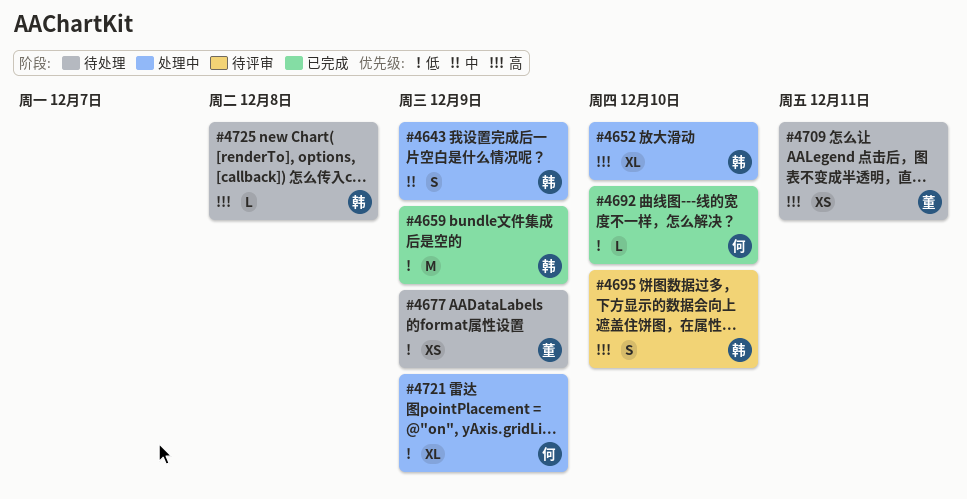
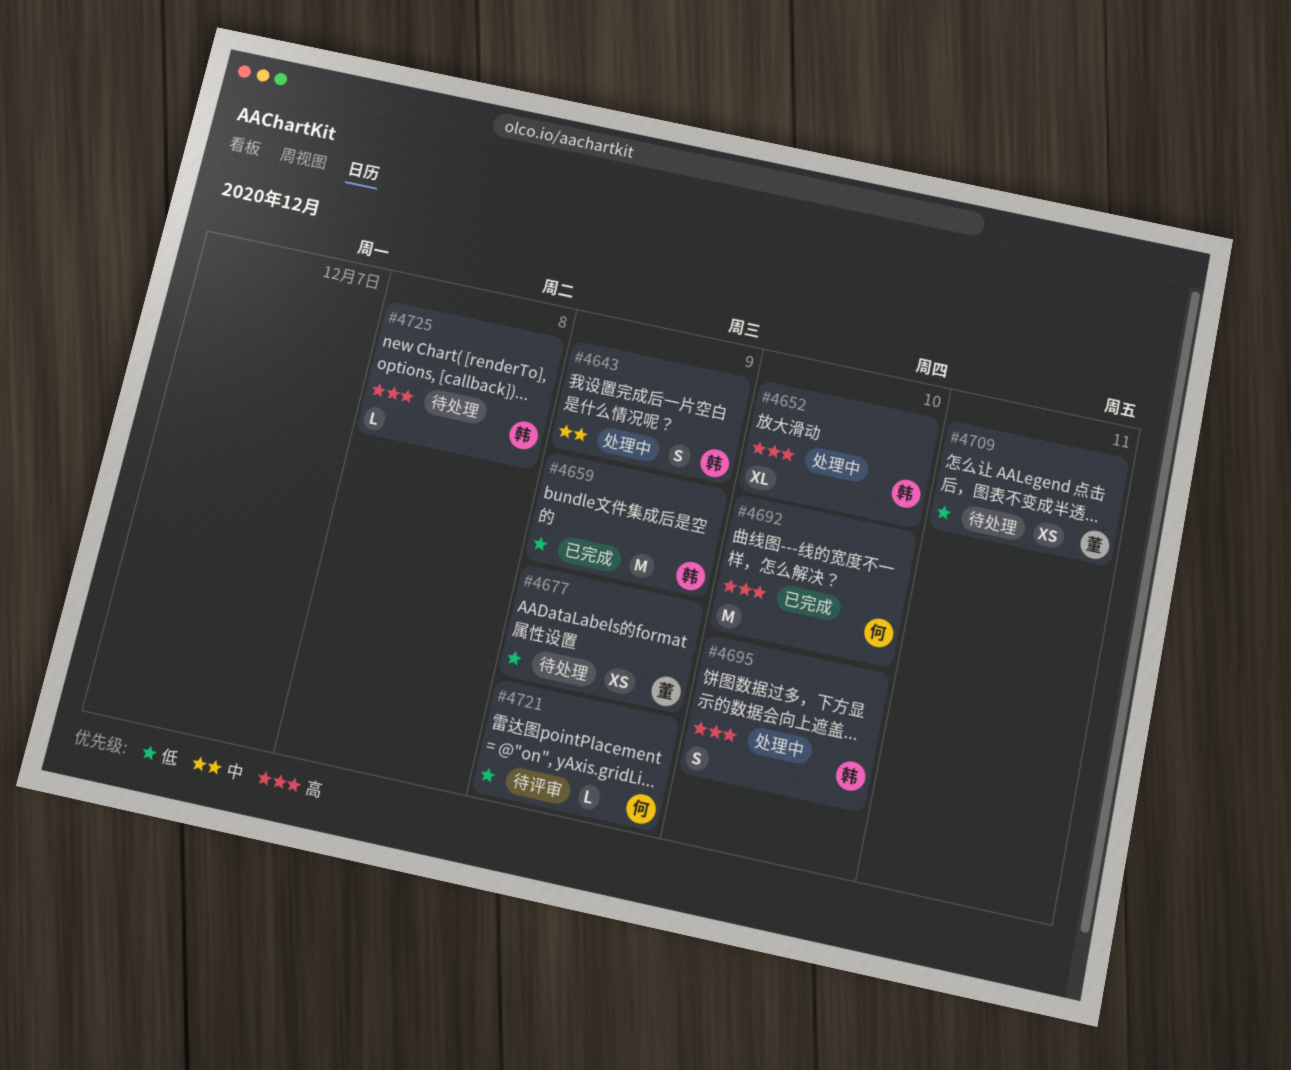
#4692, priority: 低 -> 高
#4692, estimate: L -> M
#4695, status: 待评审 -> 处理中
#4709, priority: 高 -> 低
#4721, status: 处理中 -> 待评审
#4721, estimate: XL -> L

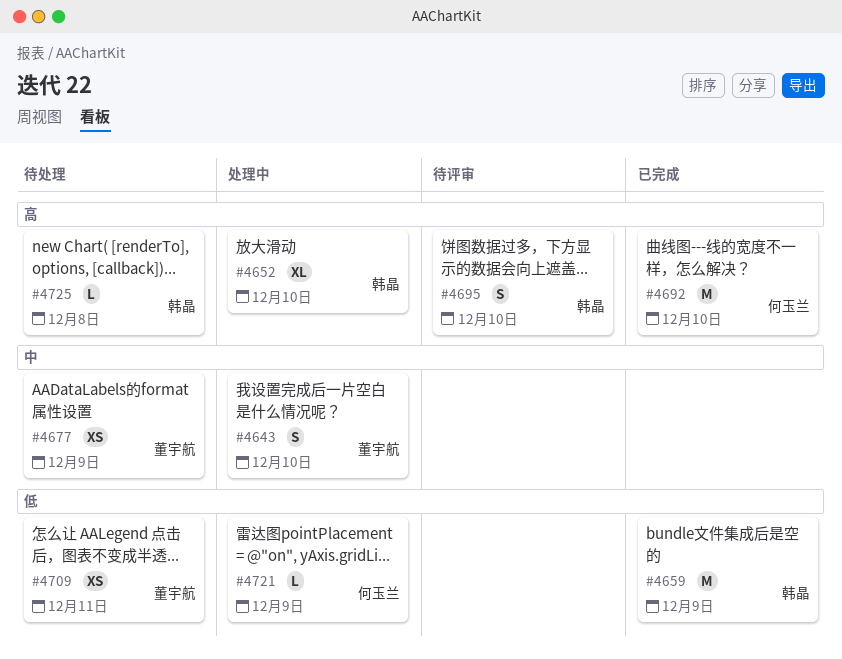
#4643, owner: 韩晶 -> 董宇航
#4643, due: Dec 9 -> Dec 10
#4677, priority: 低 -> 中
#4695, status: 处理中 -> 待评审
#4721, status: 待评审 -> 处理中

